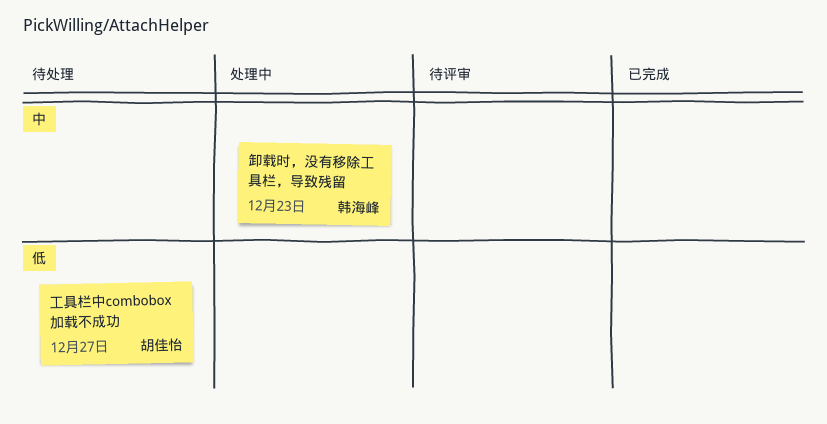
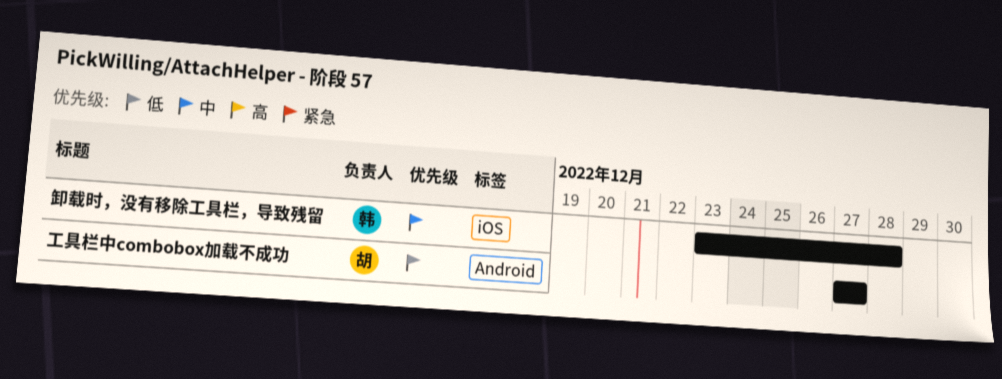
卸载时，没有移除工具栏，导致残留, due: Dec 23 -> Dec 28

